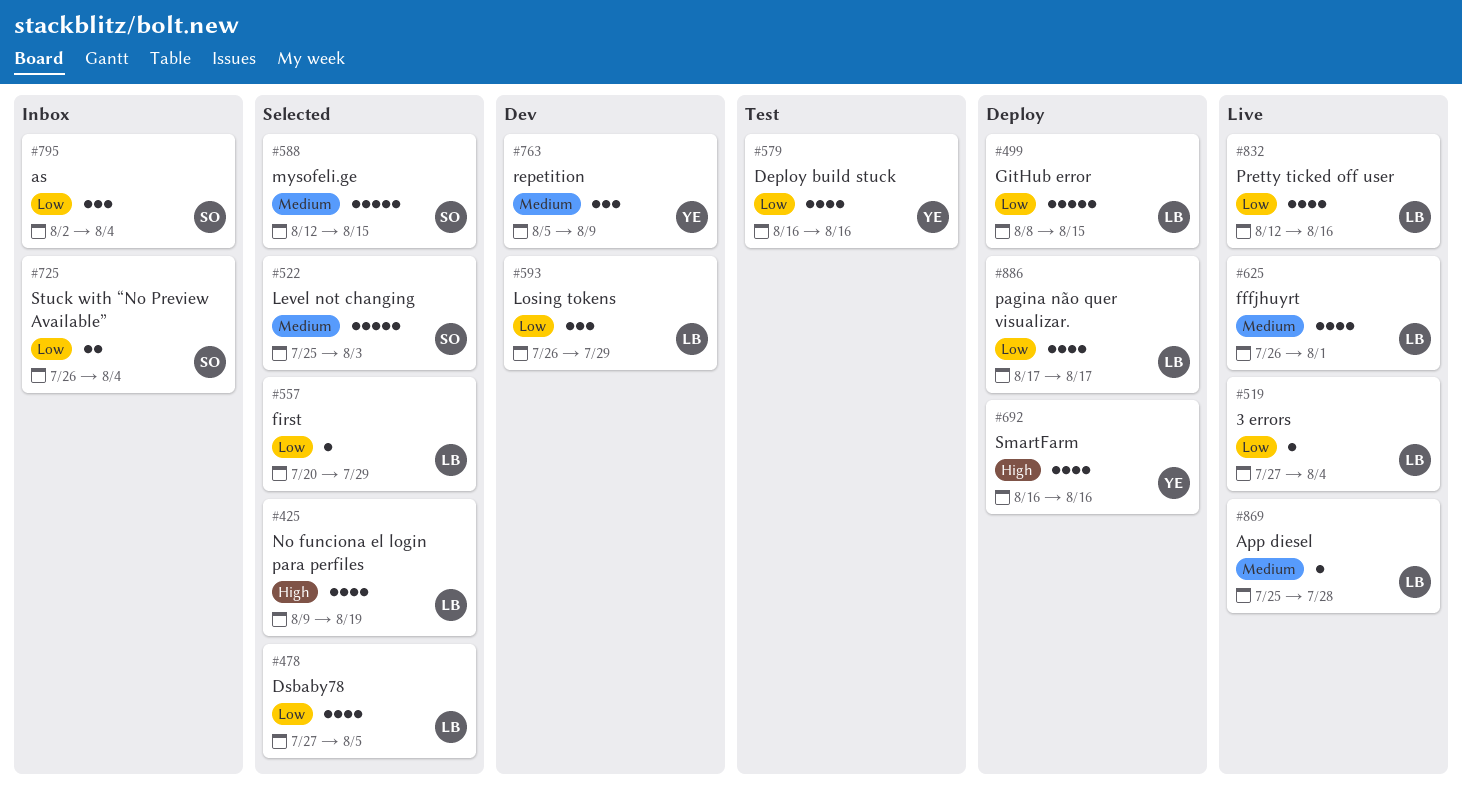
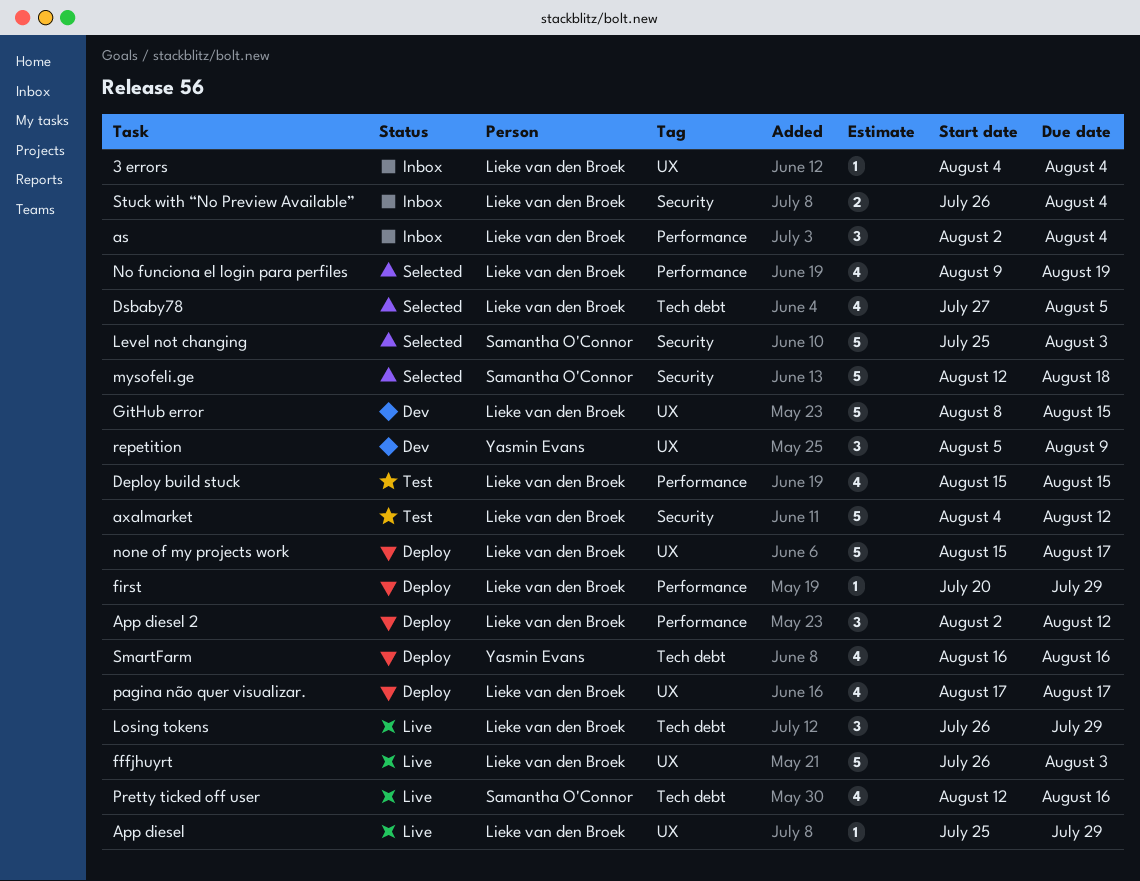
3 errors, status: Live -> Inbox
3 errors, start: Jul 27 -> Aug 4
App diesel, due: Jul 28 -> Jul 29
App diesel 2: none -> present
as, owner: Samantha O'Connor -> Lieke van den Broek
axalmarket: none -> present
Deploy build stuck, owner: Yasmin Evans -> Lieke van den Broek
Deploy build stuck, start: Aug 16 -> Aug 15
Deploy build stuck, due: Aug 16 -> Aug 15
fffjhuyrt, estimate: 4 -> 5
fffjhuyrt, due: Aug 1 -> Aug 3
first, status: Selected -> Deploy
GitHub error, status: Deploy -> Dev
Losing tokens, status: Dev -> Live
mysofeli.ge, due: Aug 15 -> Aug 18
none of my projects work: none -> present
Pretty ticked off user, owner: Lieke van den Broek -> Samantha O'Connor
Stuck with “No Preview Available”, owner: Samantha O'Connor -> Lieke van den Broek

